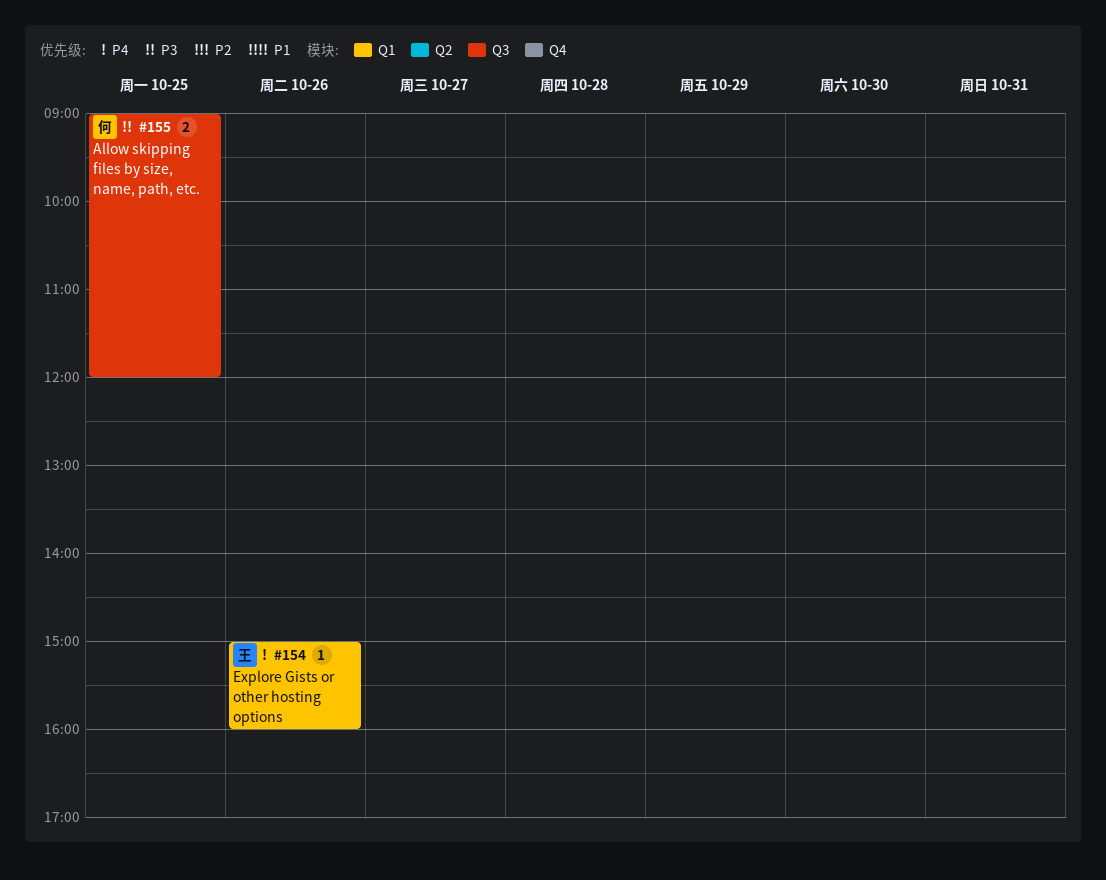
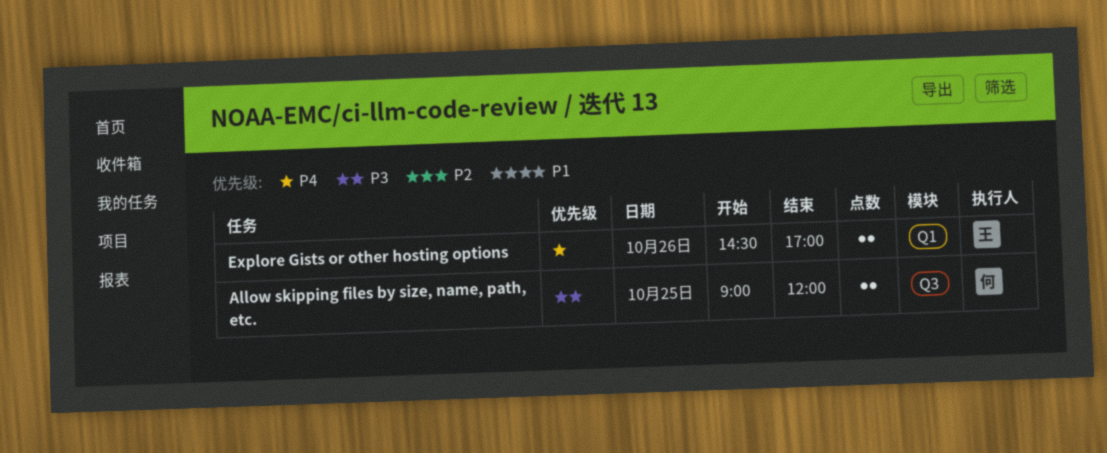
Explore Gists or other hosting options, estimate: 1 -> 2
Explore Gists or other hosting options, begins: 15:00 -> 14:30
Explore Gists or other hosting options, ends: 16:00 -> 17:00

